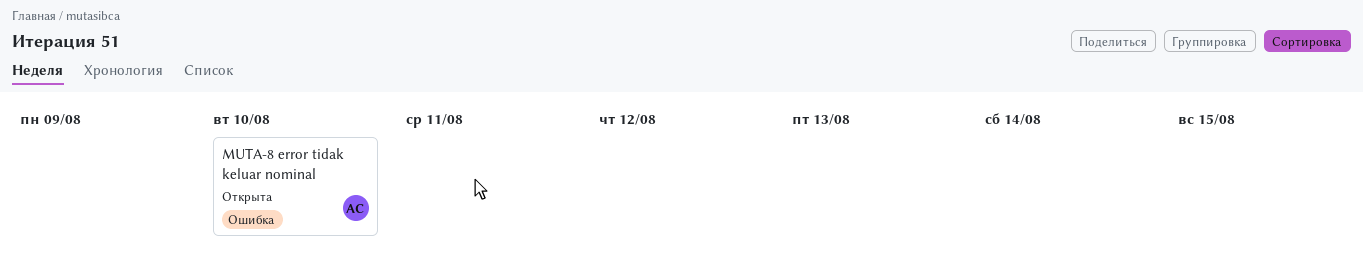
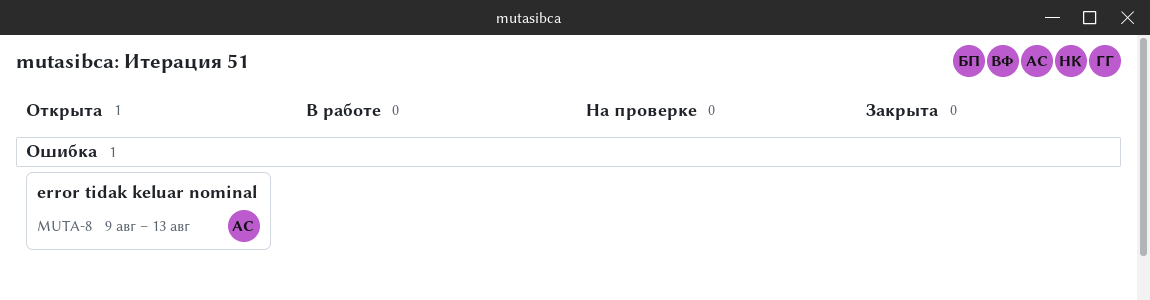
MUTA-8, due: Aug 10 -> Aug 13

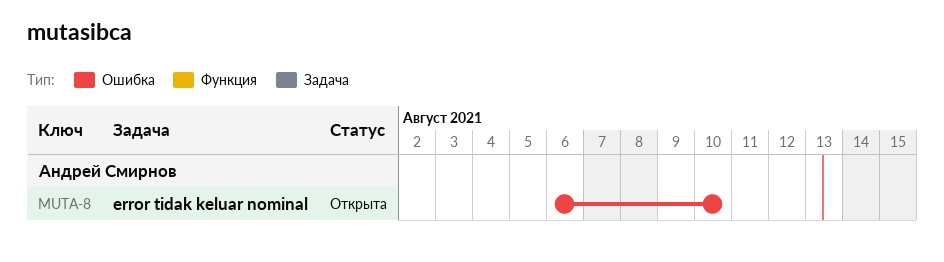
MUTA-8, start: Aug 9 -> Aug 6
MUTA-8, due: Aug 13 -> Aug 10

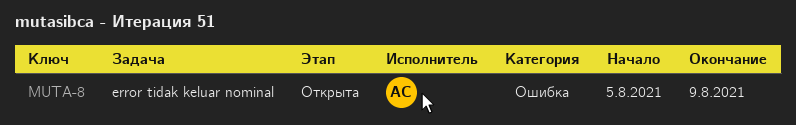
MUTA-8, start: Aug 6 -> Aug 5
MUTA-8, due: Aug 10 -> Aug 9

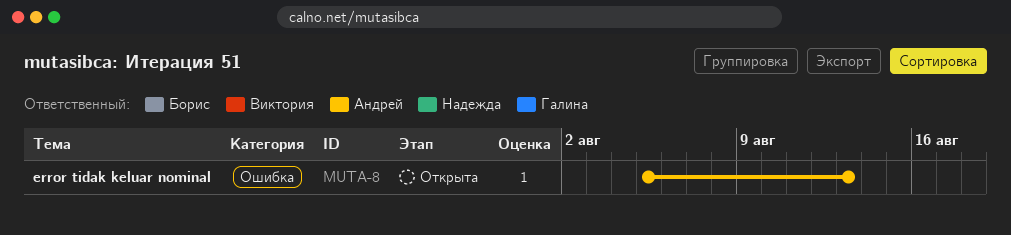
MUTA-8, due: Aug 9 -> Aug 13

